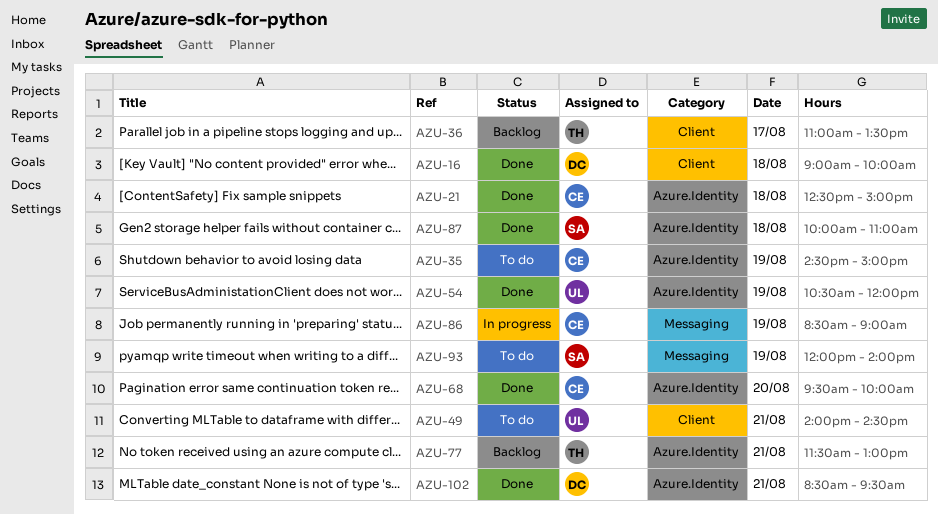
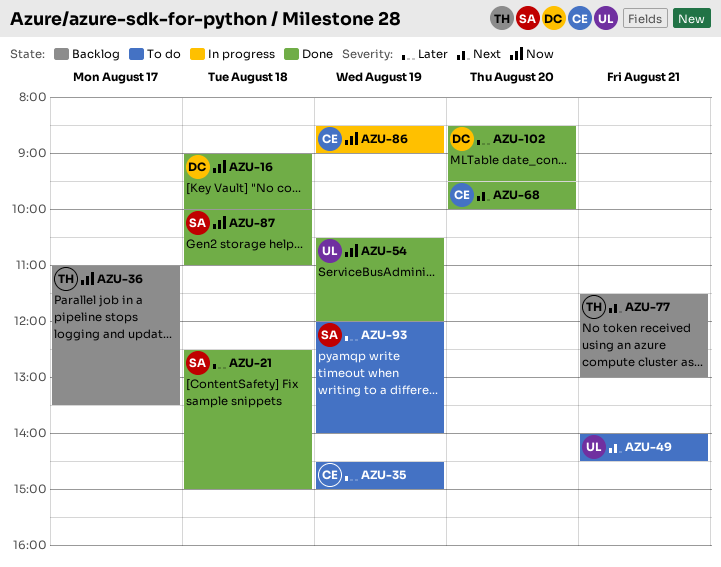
AZU-21, owner: CE -> SA
AZU-102, day: Aug 21 -> Aug 20

